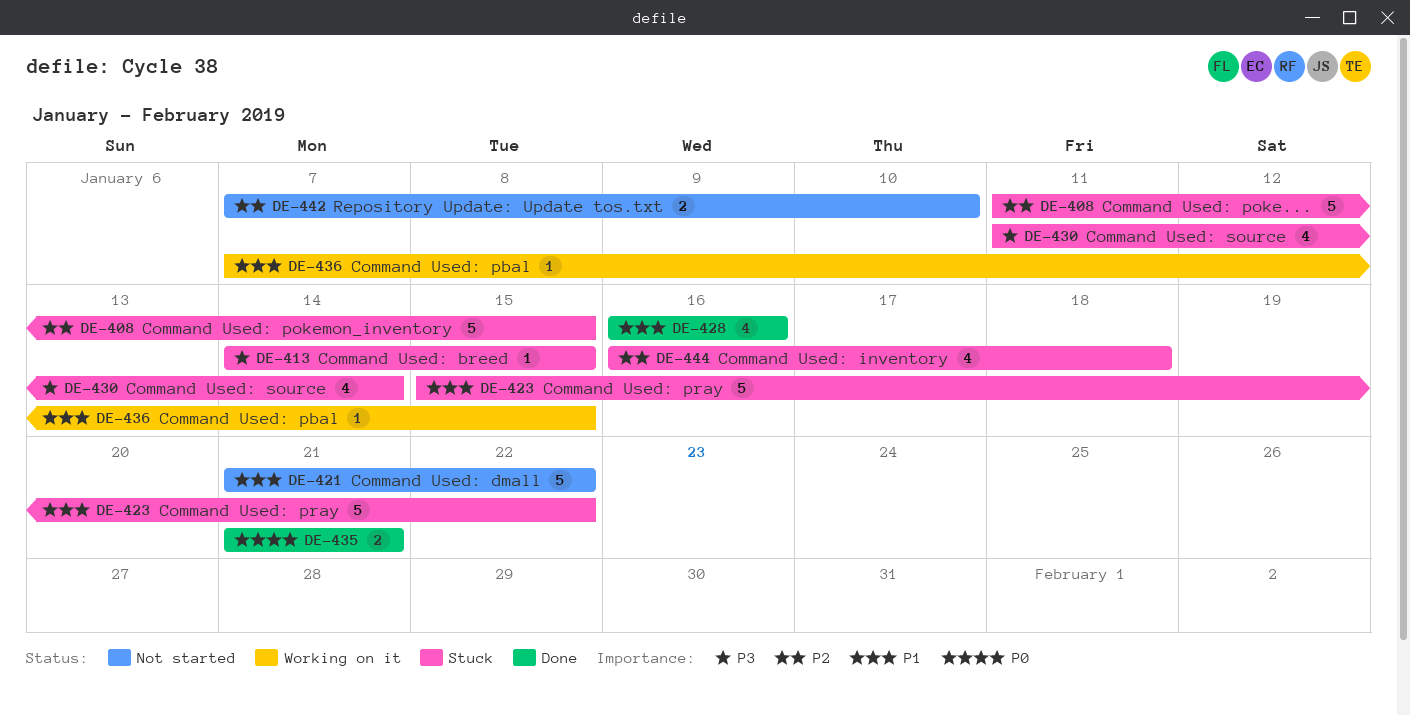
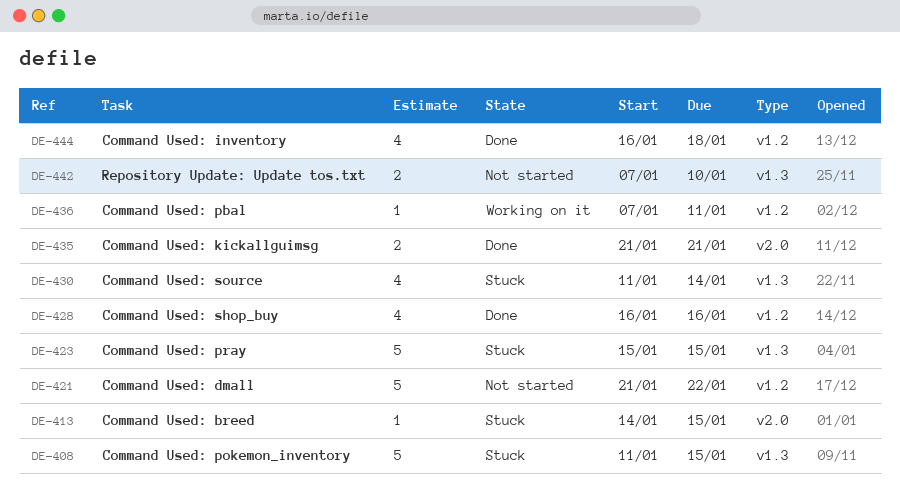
DE-423, due: Jan 22 -> Jan 15
DE-436, due: Jan 15 -> Jan 11
DE-444, status: Stuck -> Done

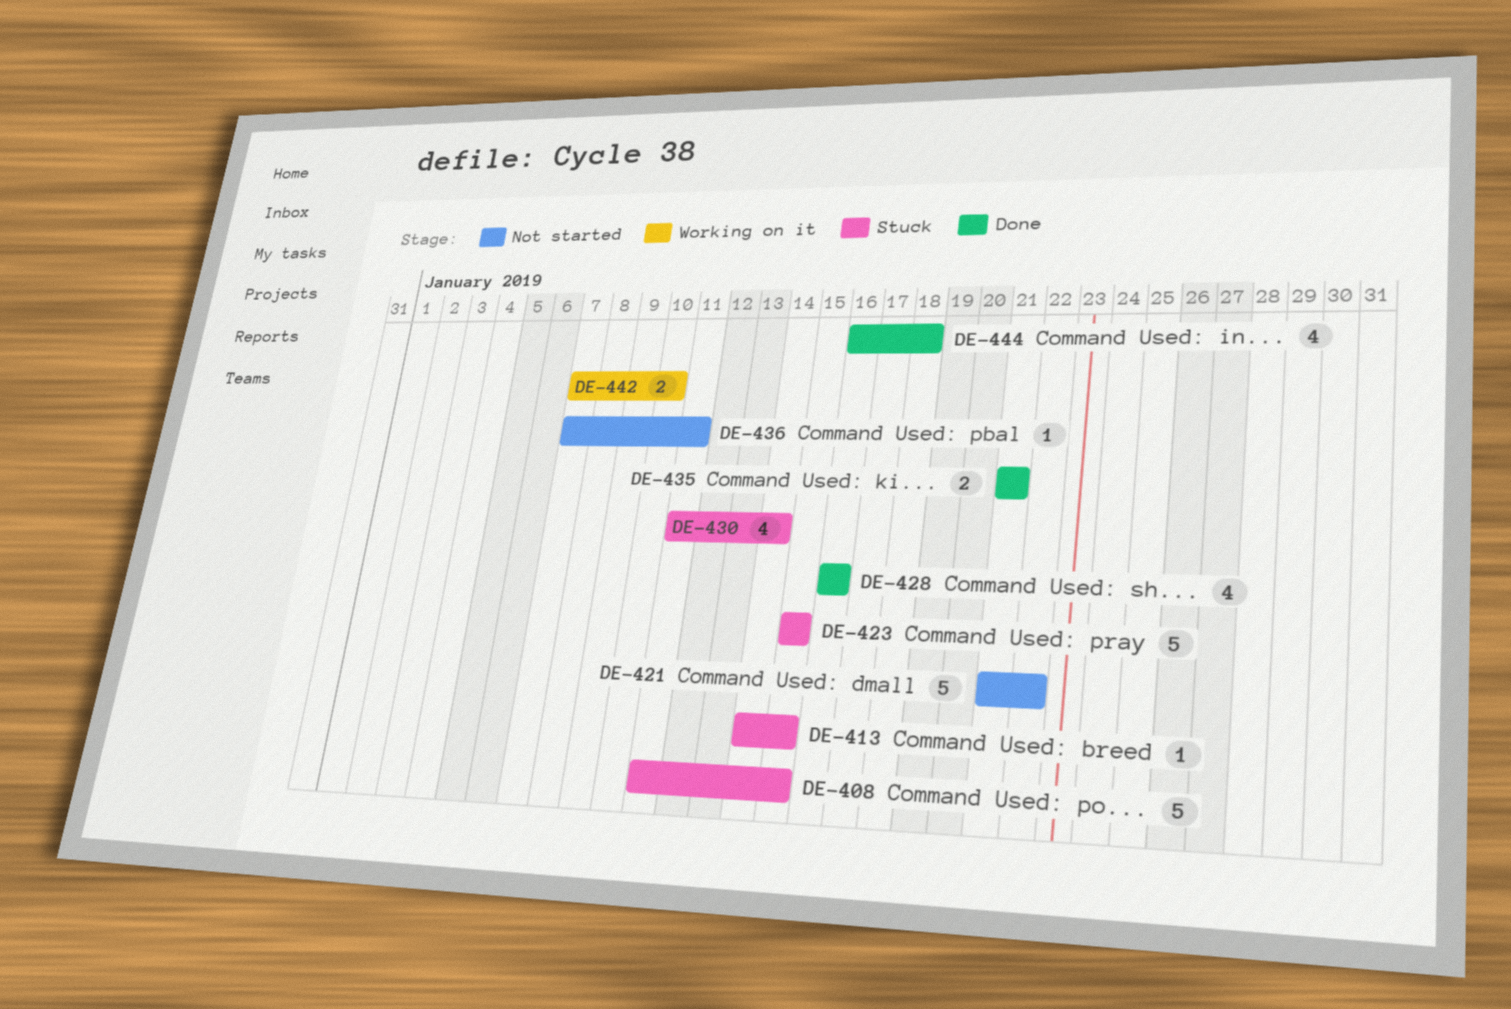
DE-436, status: Working on it -> Not started
DE-442, status: Not started -> Working on it

